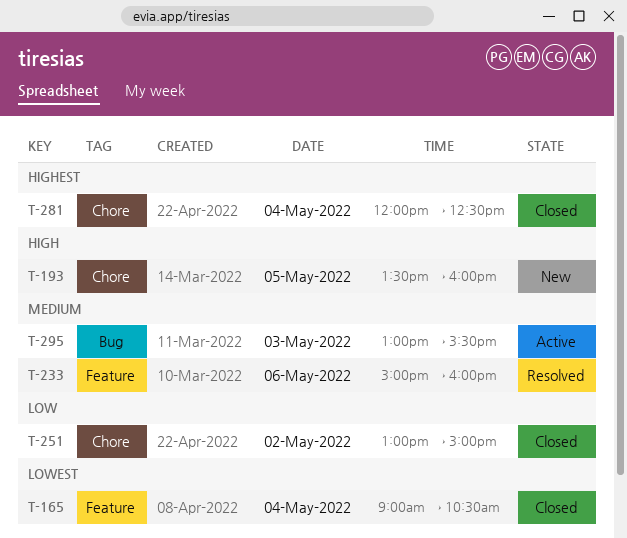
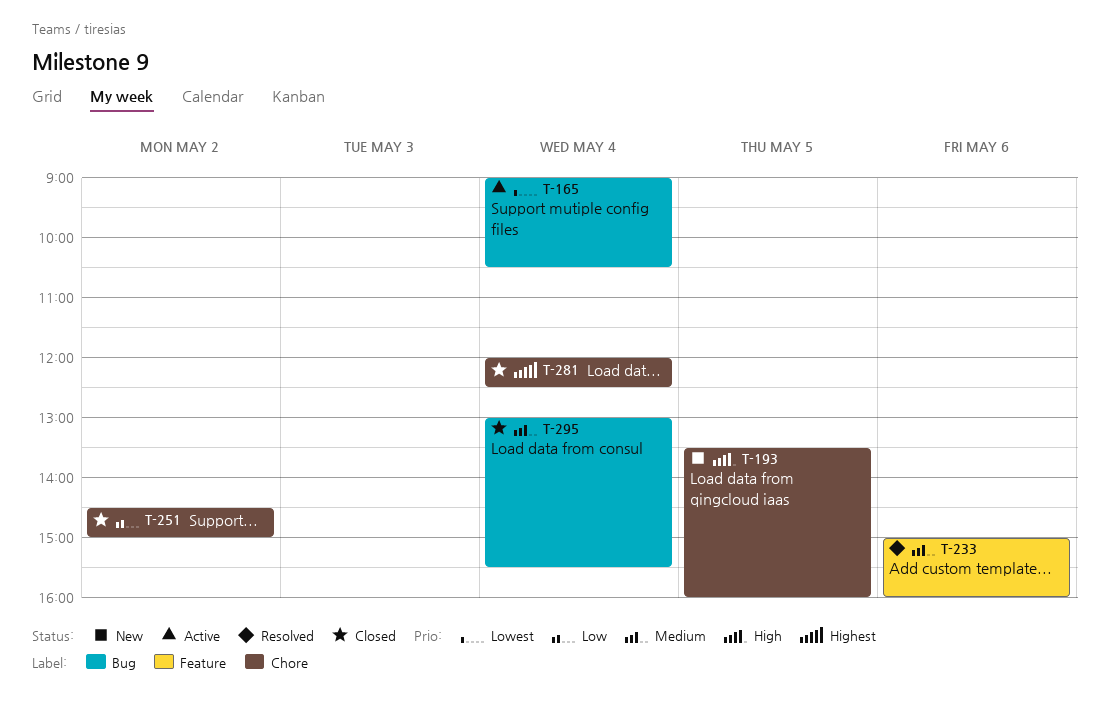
T-165, status: Closed -> Active
T-165, label: Feature -> Bug
T-251, begins: 13:00 -> 14:30
T-295, status: Active -> Closed
T-295, day: May 3 -> May 4

